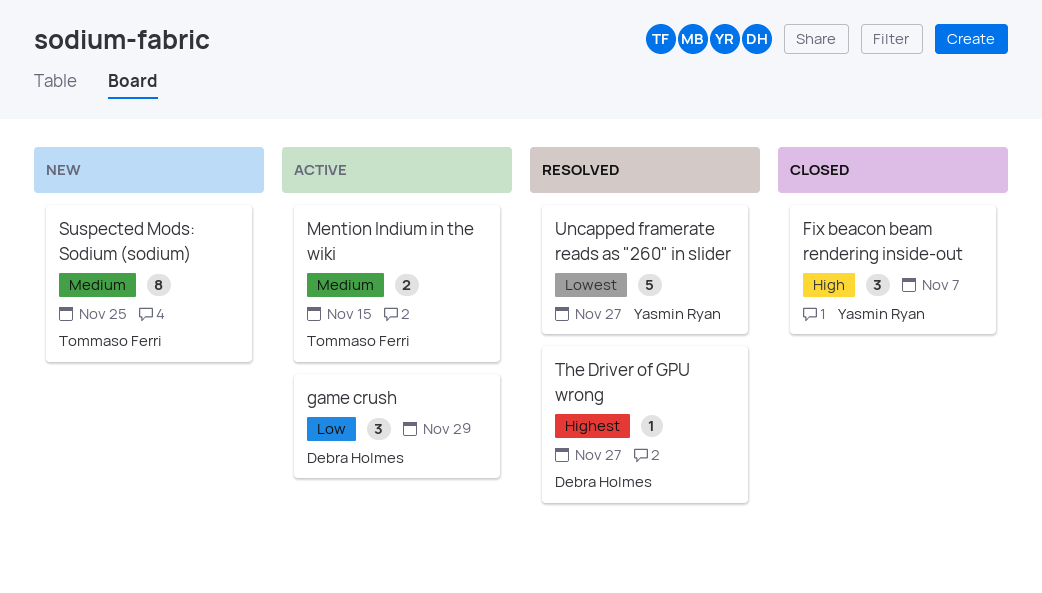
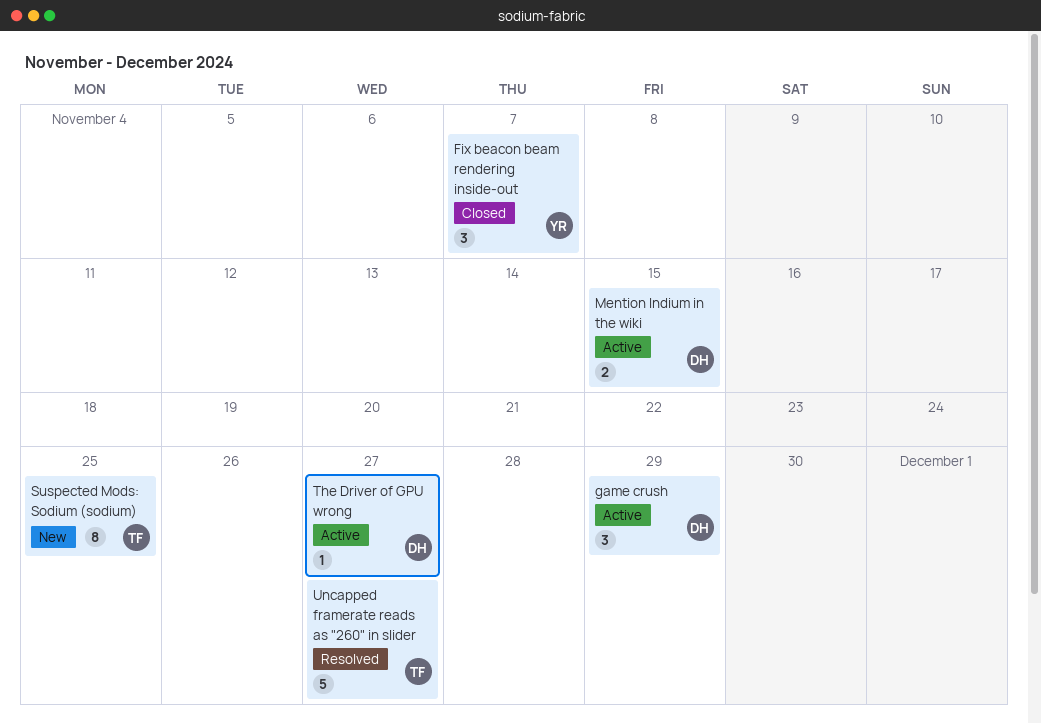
Mention Indium in the wiki, owner: Tommaso Ferri -> Debra Holmes
The Driver of GPU wrong, status: Resolved -> Active
Uncapped framerate reads as "260" in slider, owner: Yasmin Ryan -> Tommaso Ferri

